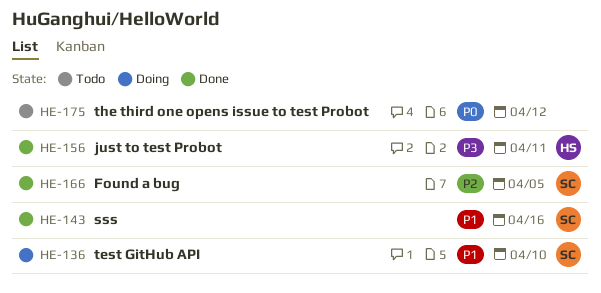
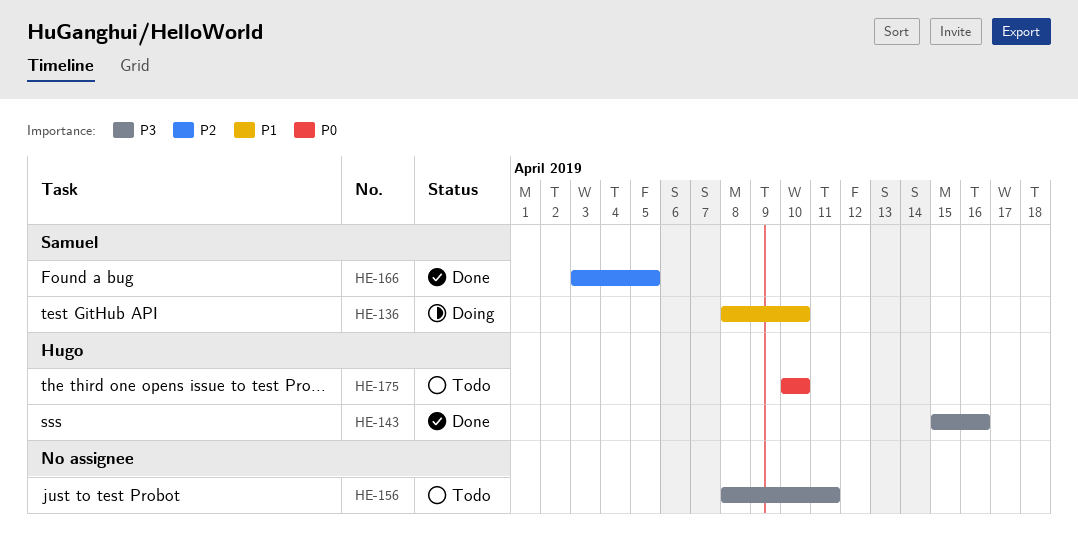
HE-143, owner: Samuel -> Hugo
HE-143, priority: P1 -> P3
HE-156, status: Done -> Todo
HE-156, owner: Hugo -> none
HE-175, owner: none -> Hugo
HE-175, due: Apr 12 -> Apr 10

